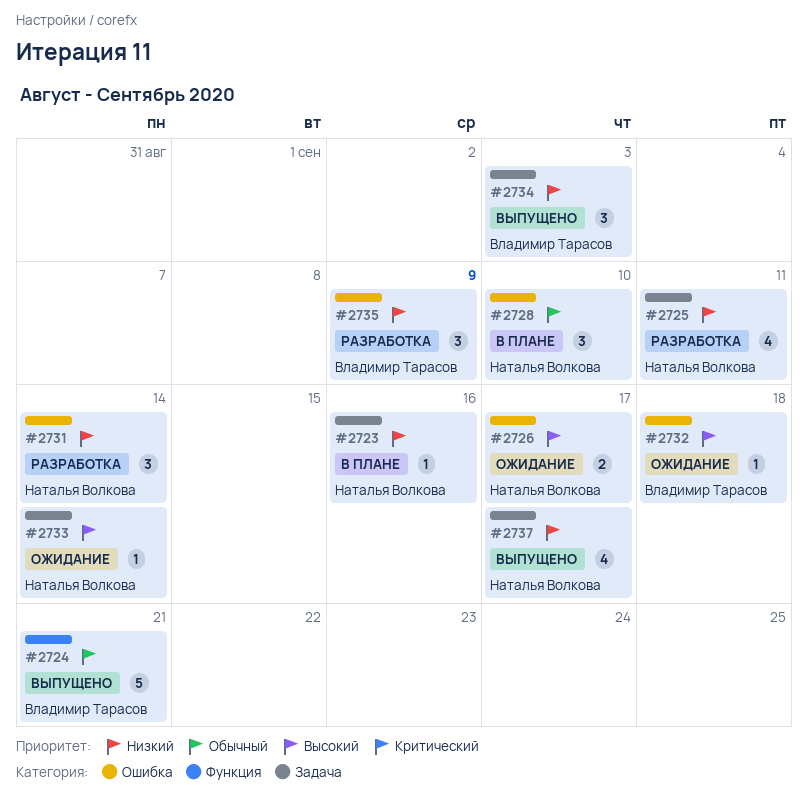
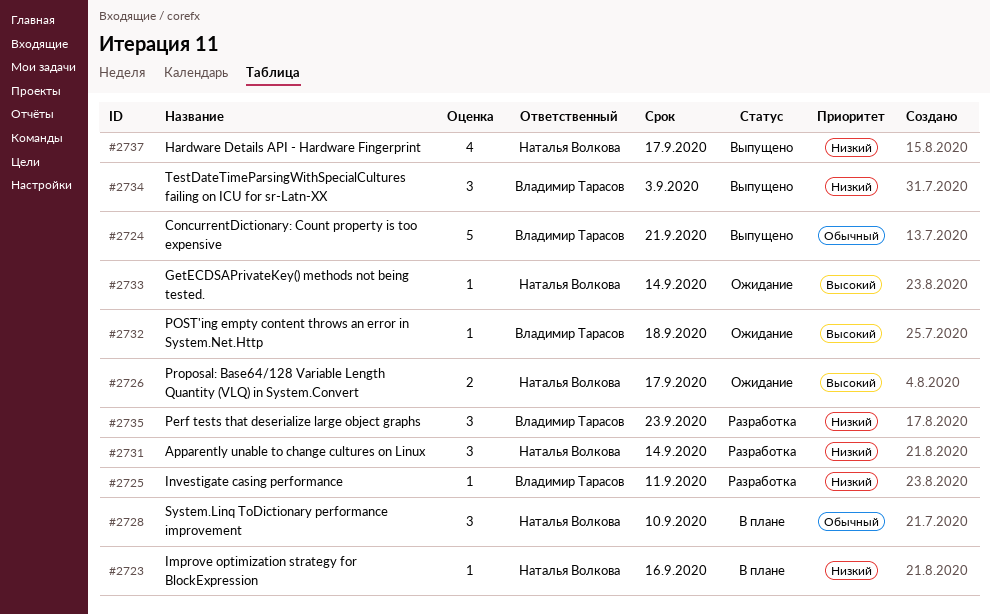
#2725, owner: Наталья Волкова -> Владимир Тарасов
#2725, estimate: 4 -> 1
#2735, due: Sep 9 -> Sep 23

